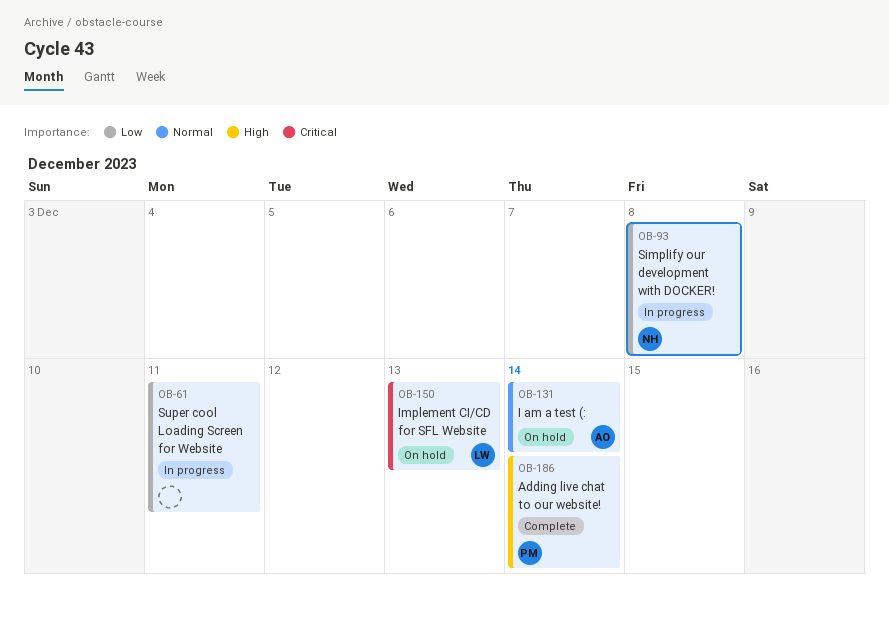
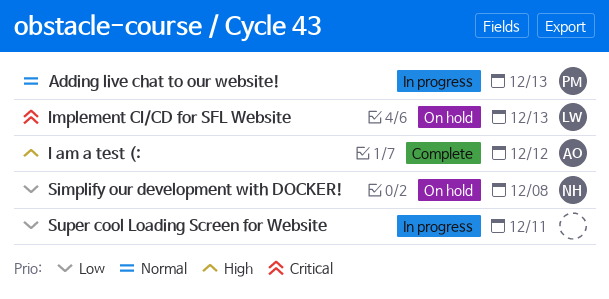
Adding live chat to our website!, status: Complete -> In progress
Adding live chat to our website!, priority: High -> Normal
Adding live chat to our website!, due: Dec 14 -> Dec 13
I am a test (:, status: On hold -> Complete
I am a test (:, priority: Normal -> High
I am a test (:, due: Dec 14 -> Dec 12
Simplify our development with DOCKER!, status: In progress -> On hold

